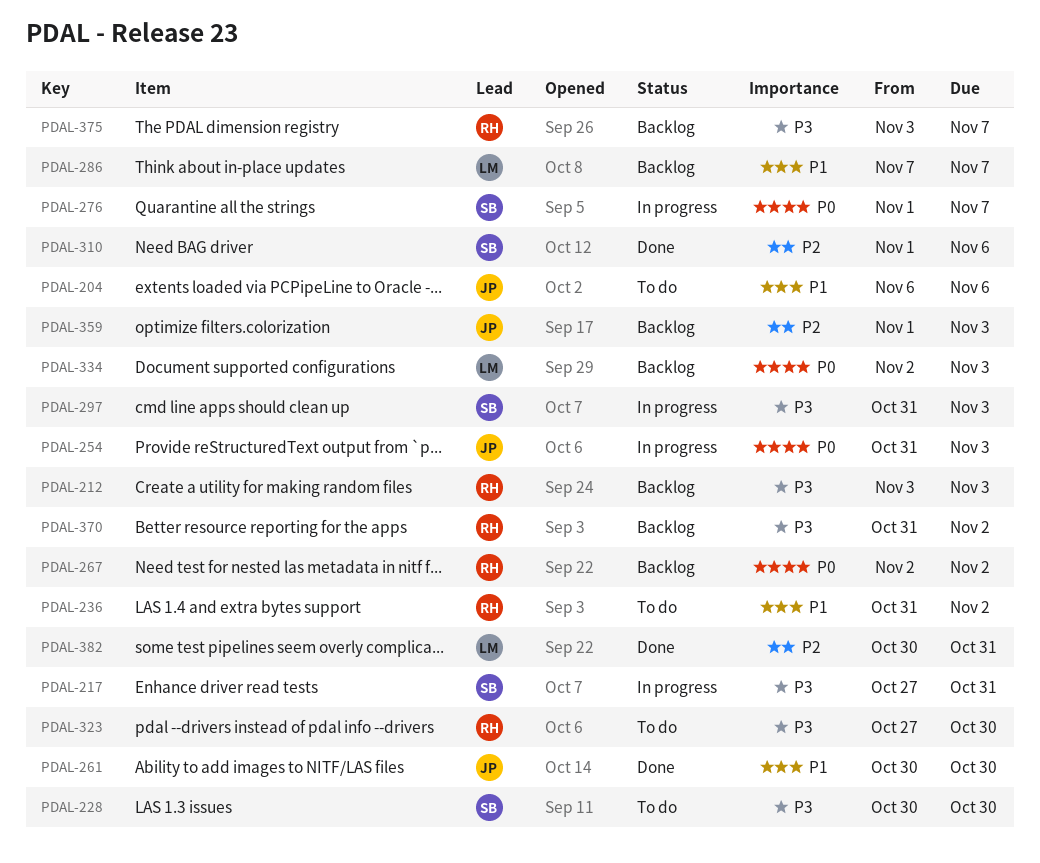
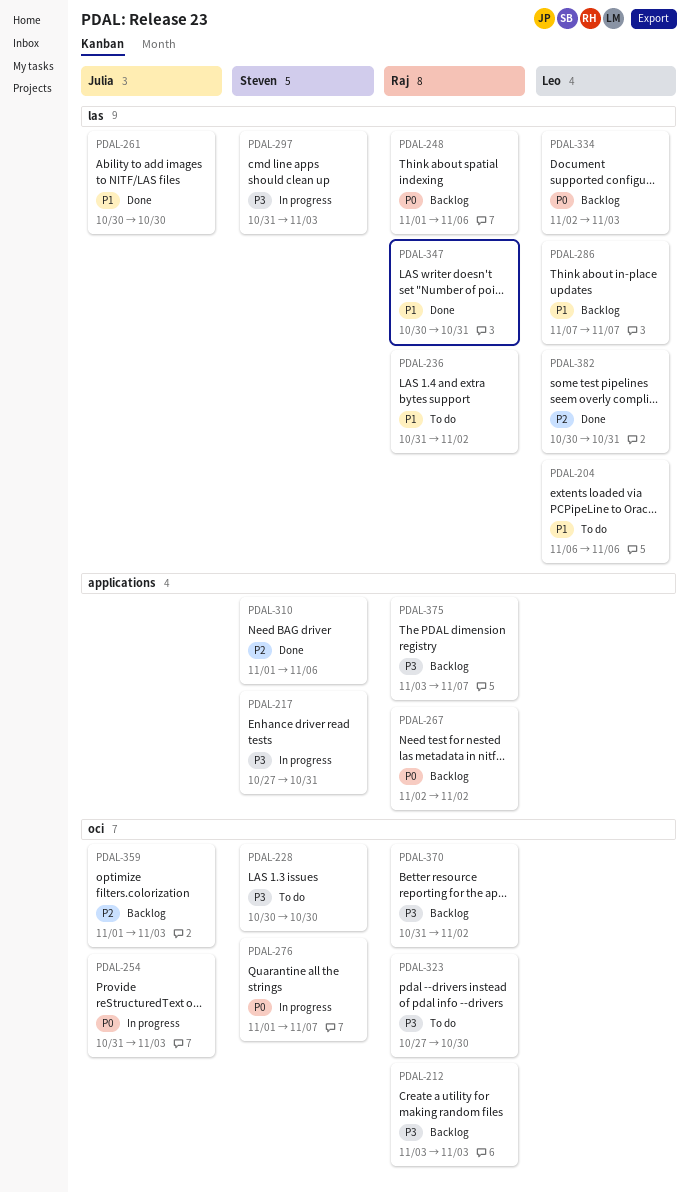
PDAL-204, owner: Julia -> Leo
PDAL-248: none -> present
PDAL-347: none -> present

